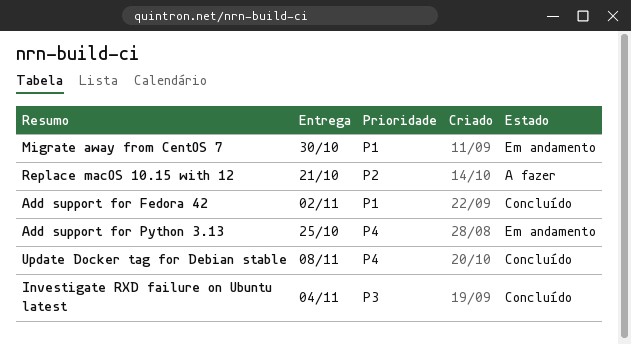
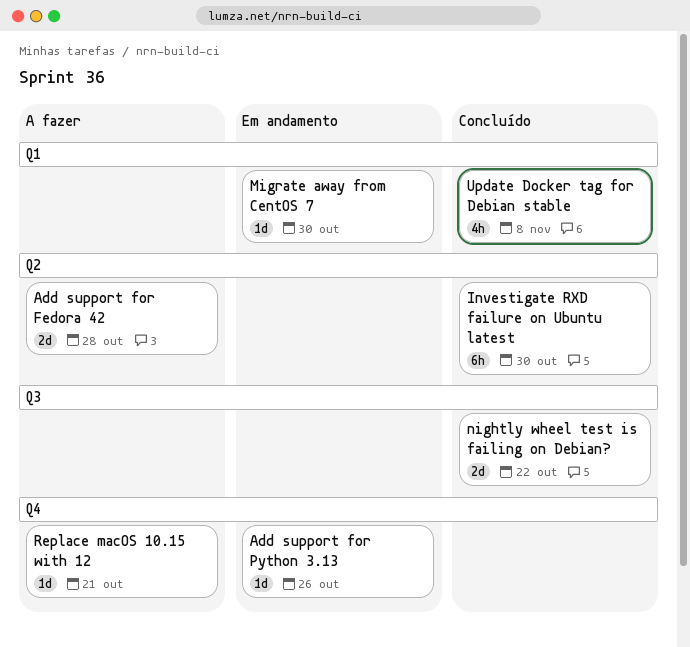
Add support for Fedora 42, status: Concluído -> A fazer
Add support for Fedora 42, due: Nov 2 -> Oct 28
Add support for Python 3.13, due: Oct 25 -> Oct 26
Investigate RXD failure on Ubuntu latest, due: Nov 4 -> Oct 30
nightly wheel test is failing on Debian?: none -> present

